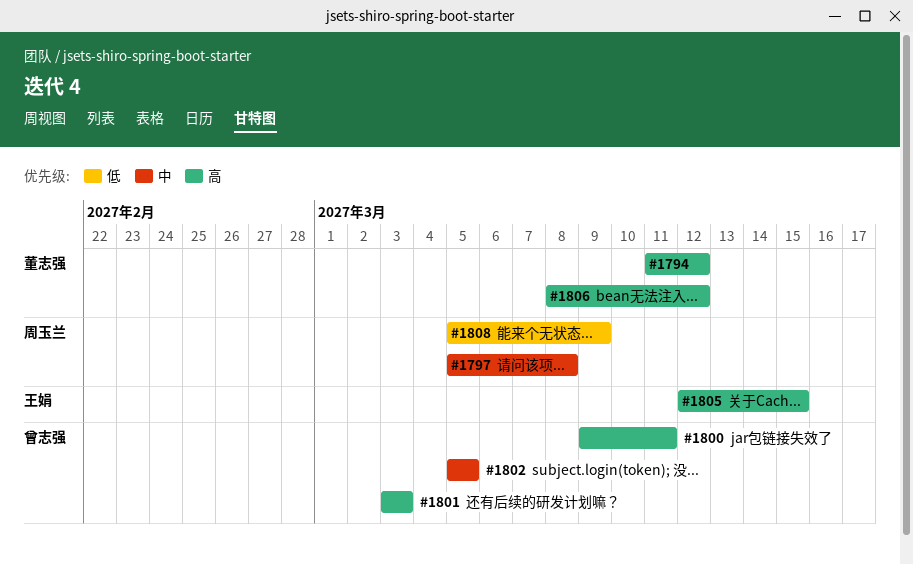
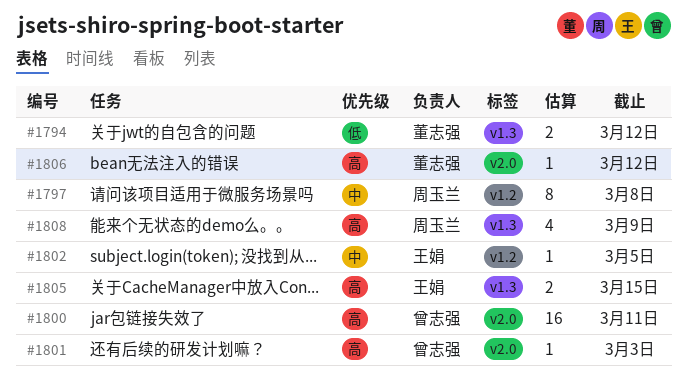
#1794, priority: 高 -> 低
#1802, owner: 曾志强 -> 王娟
#1808, priority: 低 -> 高

